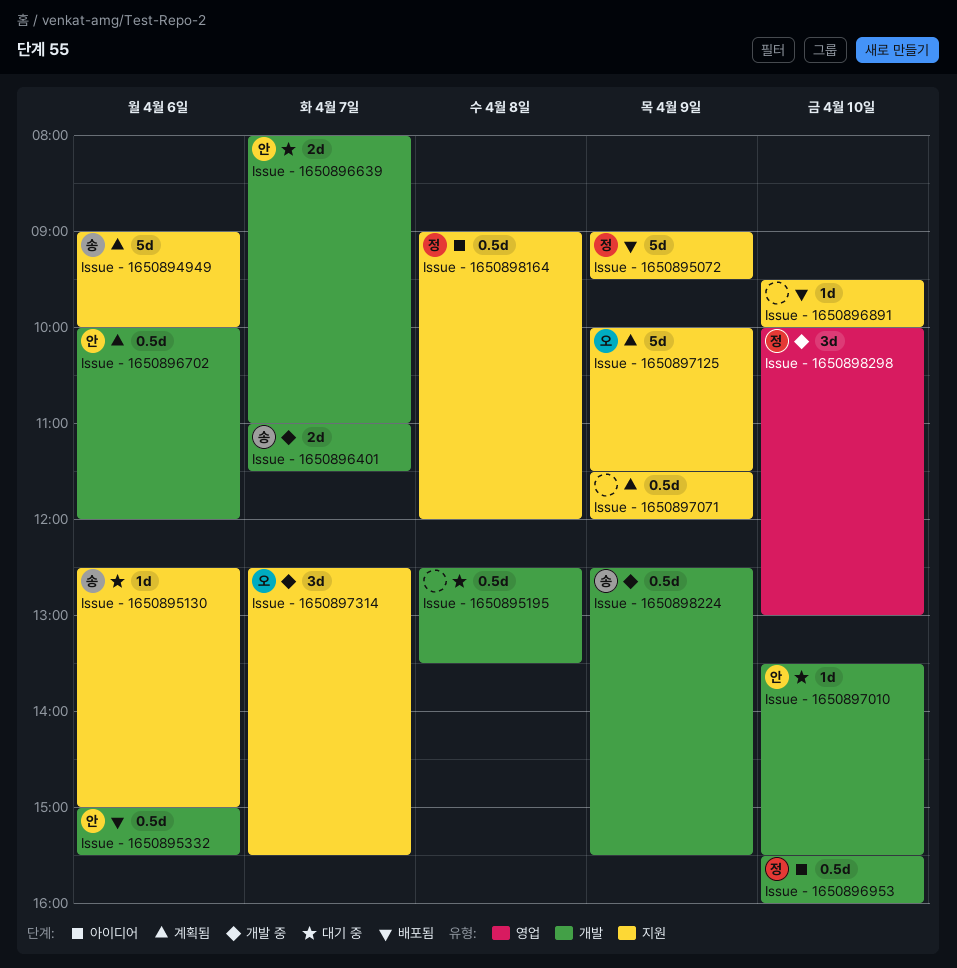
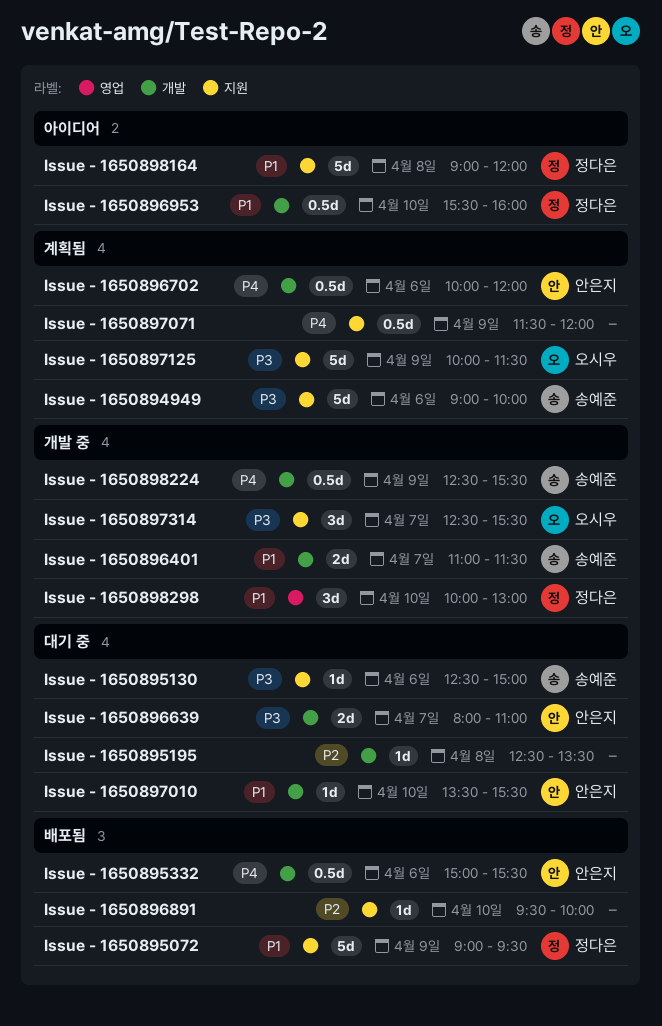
Issue - 1650895195, estimate: 0.5d -> 1d
Issue - 1650898164, estimate: 0.5d -> 5d

